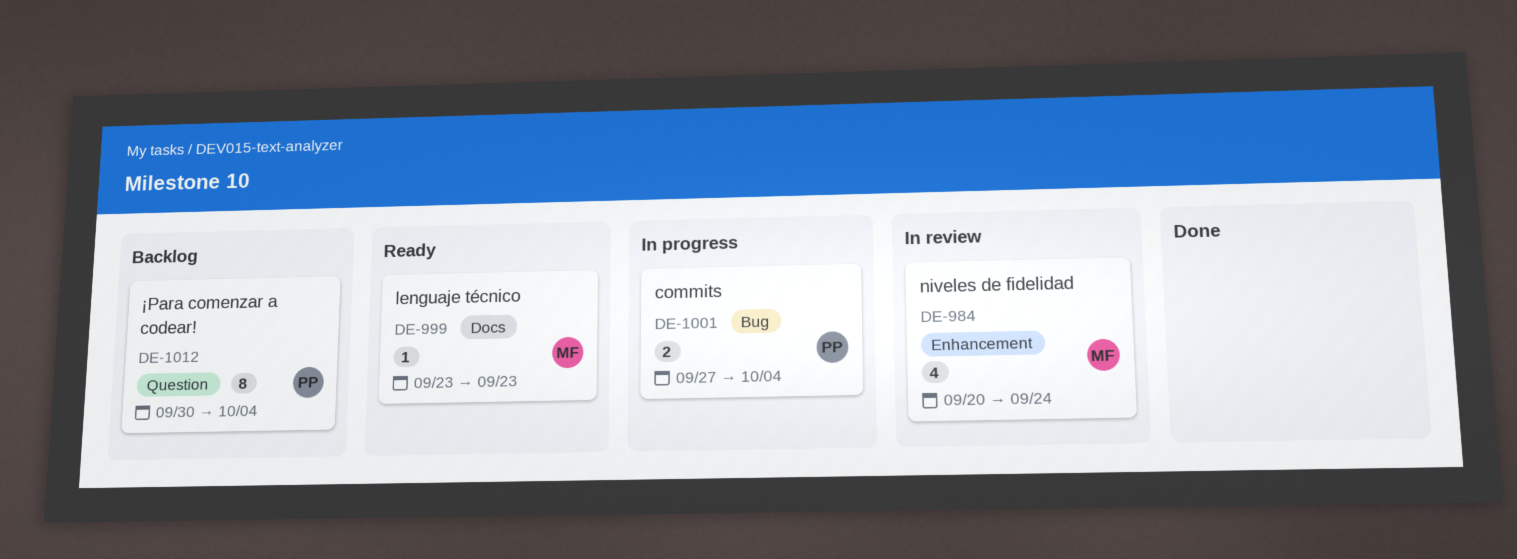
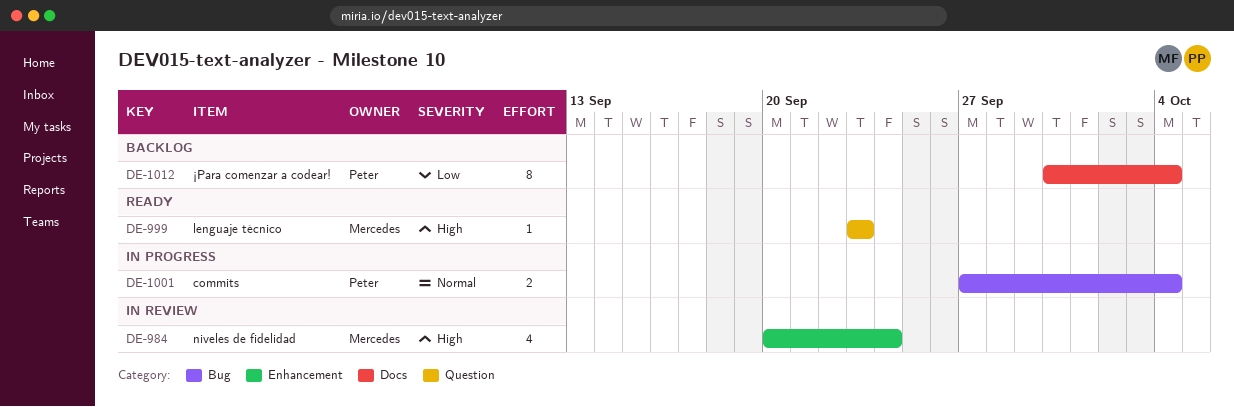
DE-999, label: Docs -> Question
DE-1012, label: Question -> Docs

